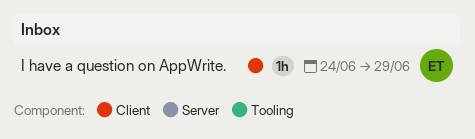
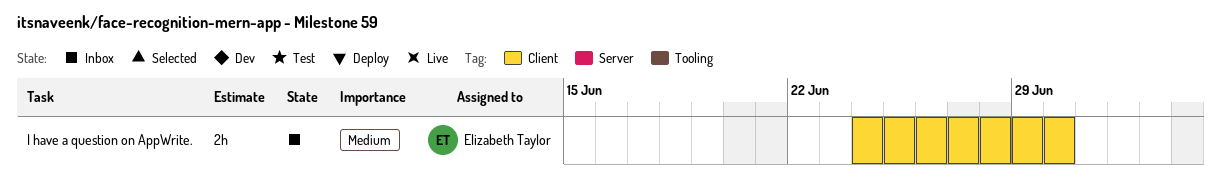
I have a question on AppWrite., estimate: 1h -> 2h
I have a question on AppWrite., due: Jun 29 -> Jun 30

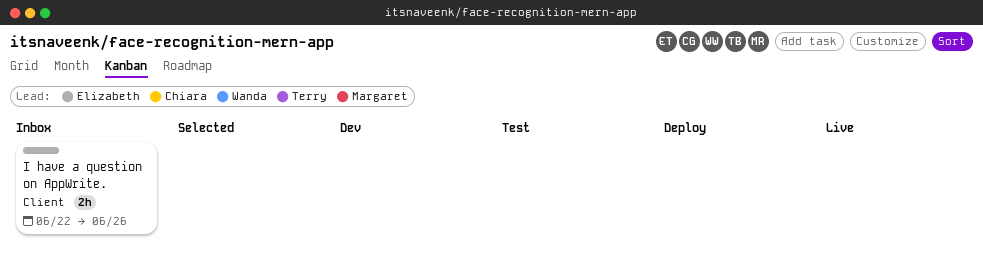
I have a question on AppWrite., start: Jun 24 -> Jun 22
I have a question on AppWrite., due: Jun 30 -> Jun 26

